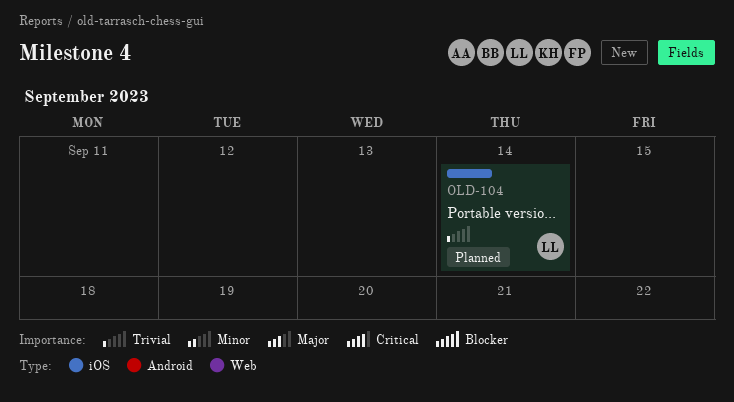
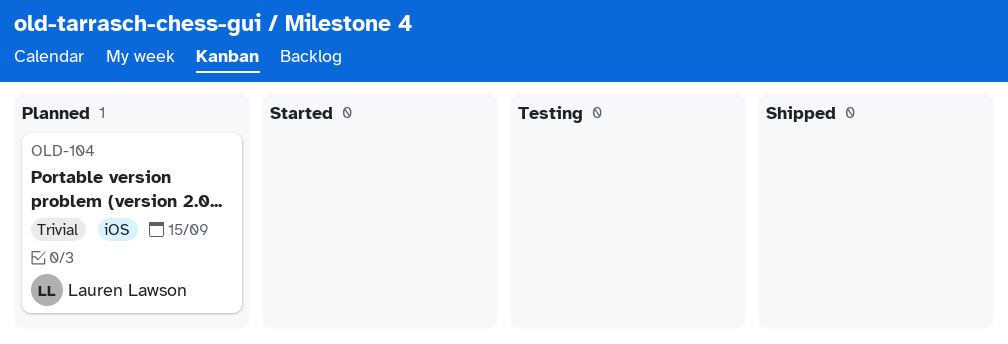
OLD-104, due: Sep 14 -> Sep 15

